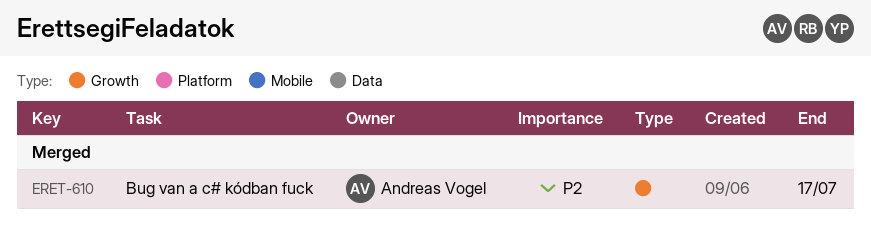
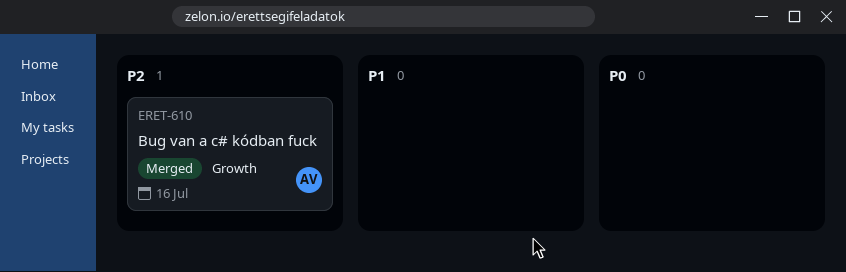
ERET-610, due: Jul 17 -> Jul 16

